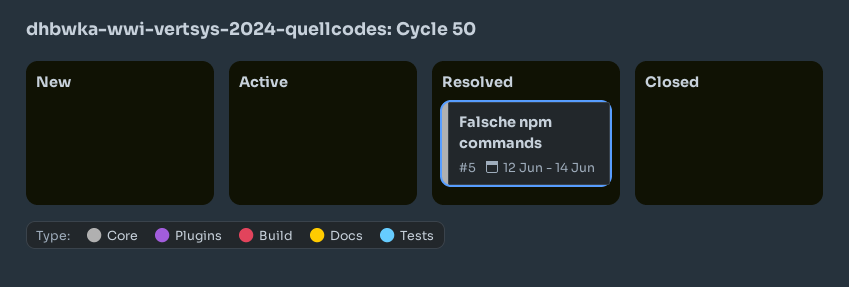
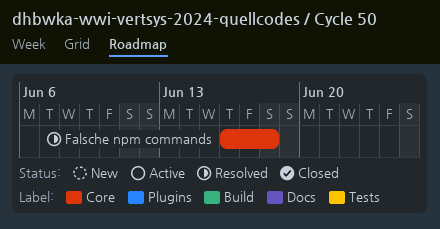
Falsche npm commands, start: Jun 12 -> Jun 16
Falsche npm commands, due: Jun 14 -> Jun 18

